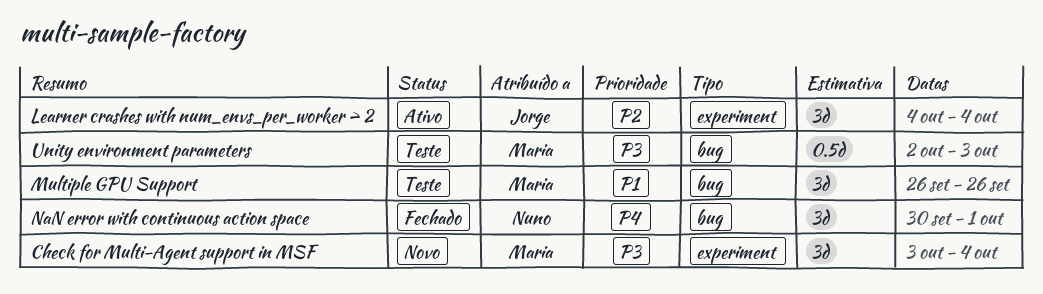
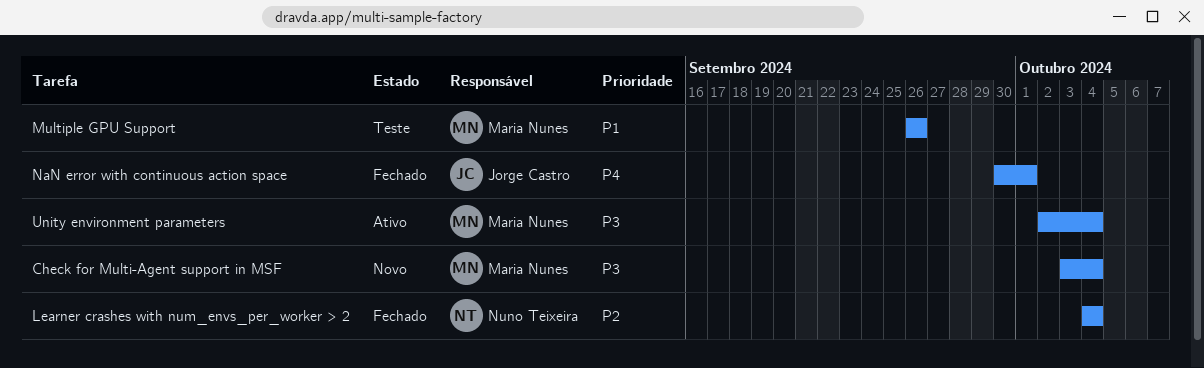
Learner crashes with num_envs_per_worker > 2, status: Ativo -> Fechado
Learner crashes with num_envs_per_worker > 2, owner: Jorge Castro -> Nuno Teixeira
NaN error with continuous action space, owner: Nuno Teixeira -> Jorge Castro
Unity environment parameters, status: Teste -> Ativo
Unity environment parameters, due: Oct 3 -> Oct 4

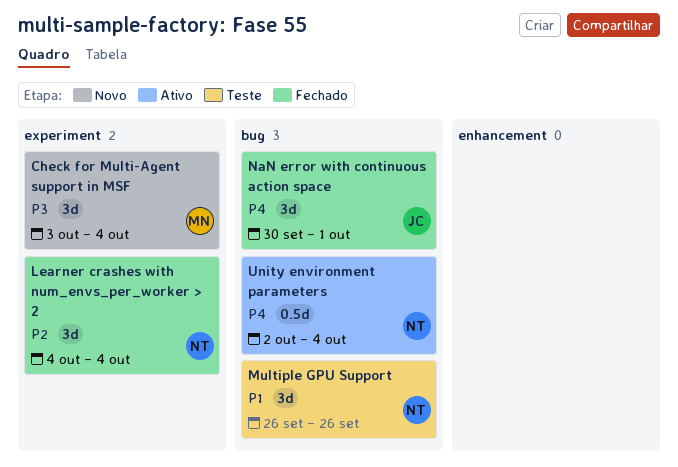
Multiple GPU Support, owner: Maria Nunes -> Nuno Teixeira
Unity environment parameters, owner: Maria Nunes -> Nuno Teixeira
Unity environment parameters, priority: P3 -> P4

